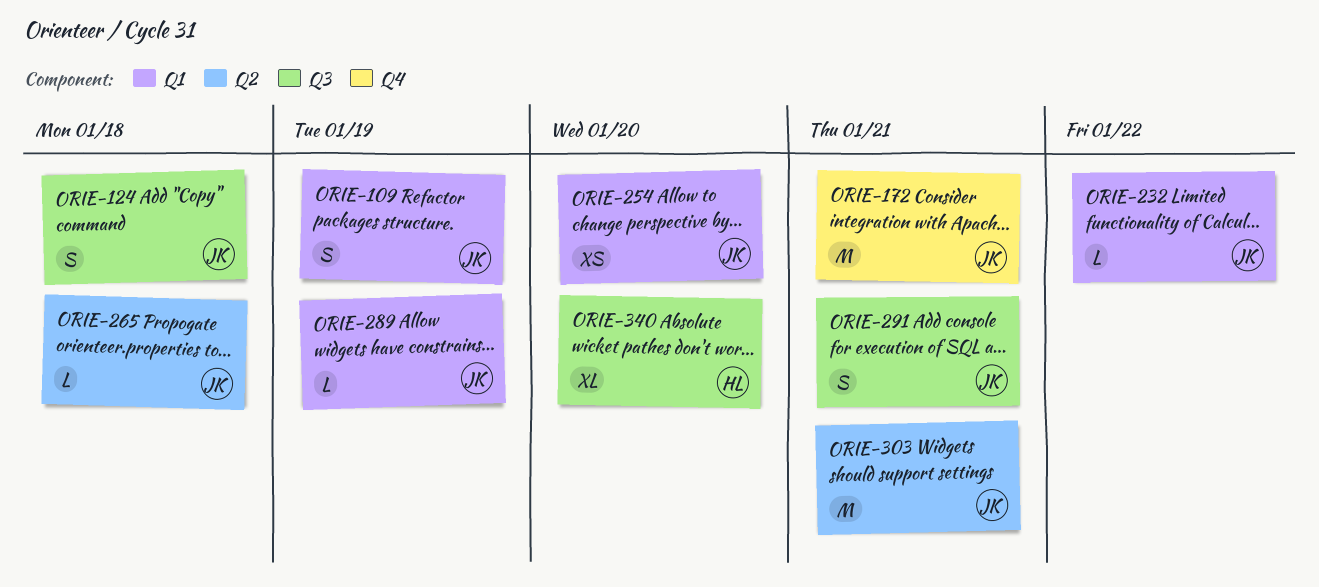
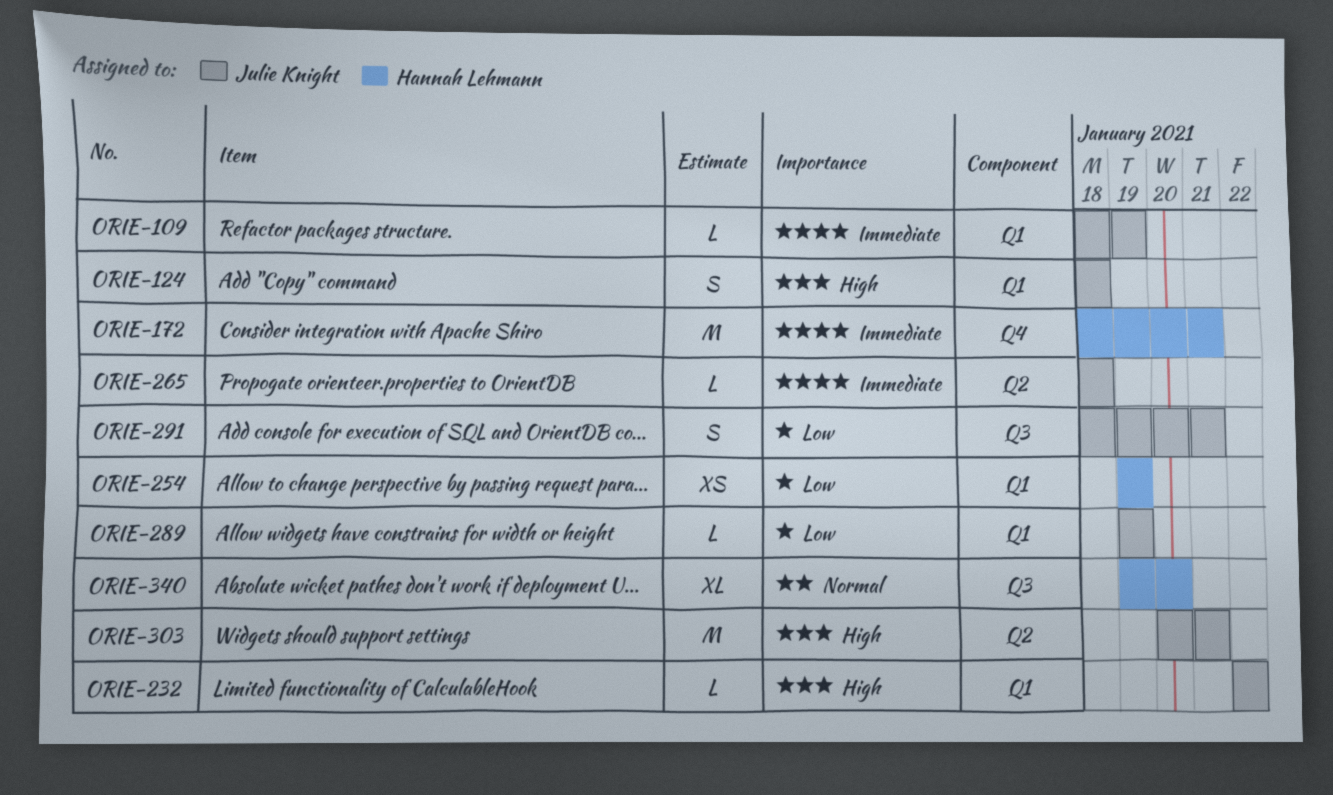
ORIE-109, estimate: S -> L
ORIE-124, label: Q3 -> Q1
ORIE-172, owner: Julie Knight -> Hannah Lehmann
ORIE-254, owner: Julie Knight -> Hannah Lehmann
ORIE-254, due: Jan 20 -> Jan 19

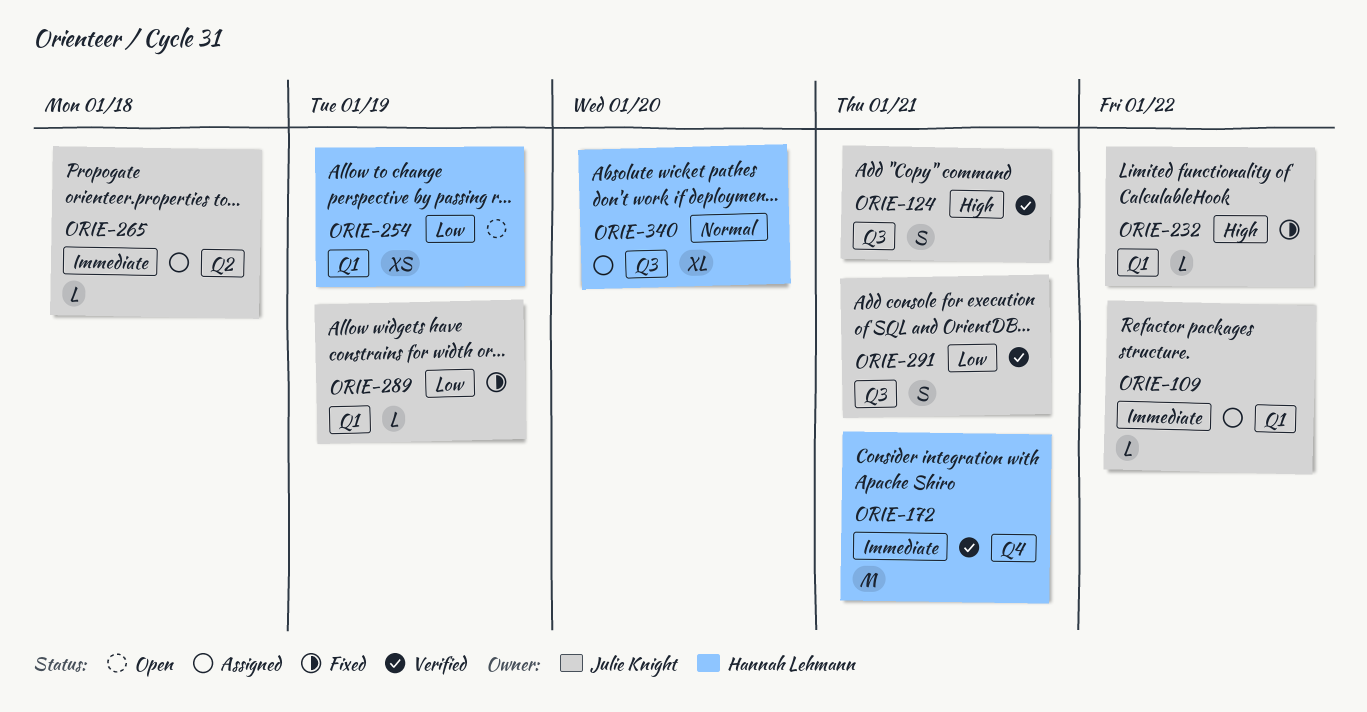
ORIE-109, due: Jan 19 -> Jan 22
ORIE-124, label: Q1 -> Q3
ORIE-124, due: Jan 18 -> Jan 21
ORIE-303: present -> none

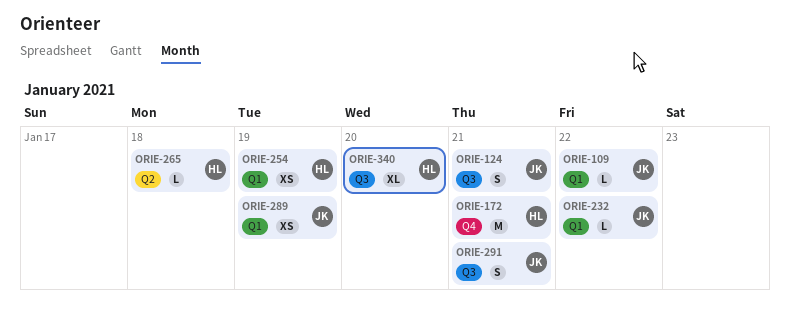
ORIE-265, owner: Julie Knight -> Hannah Lehmann
ORIE-289, estimate: L -> XS

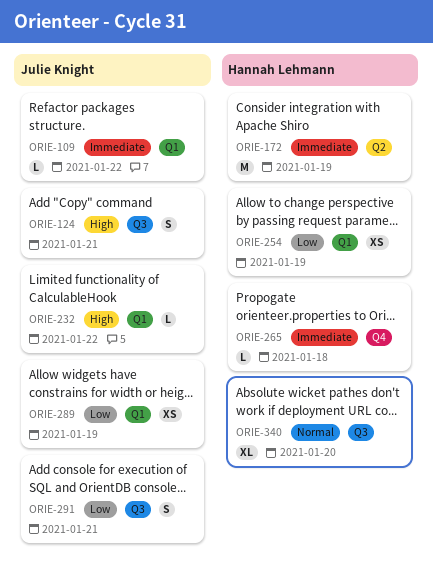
ORIE-172, label: Q4 -> Q2
ORIE-172, due: Jan 21 -> Jan 19
ORIE-265, label: Q2 -> Q4

